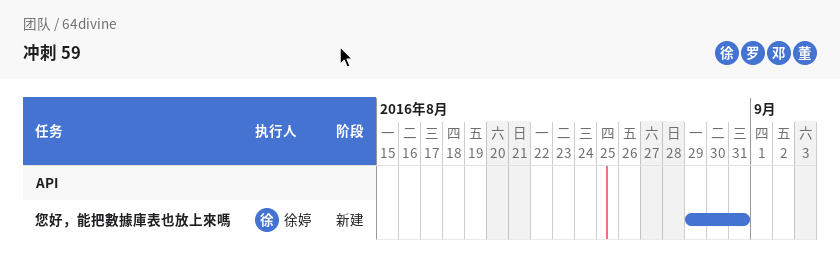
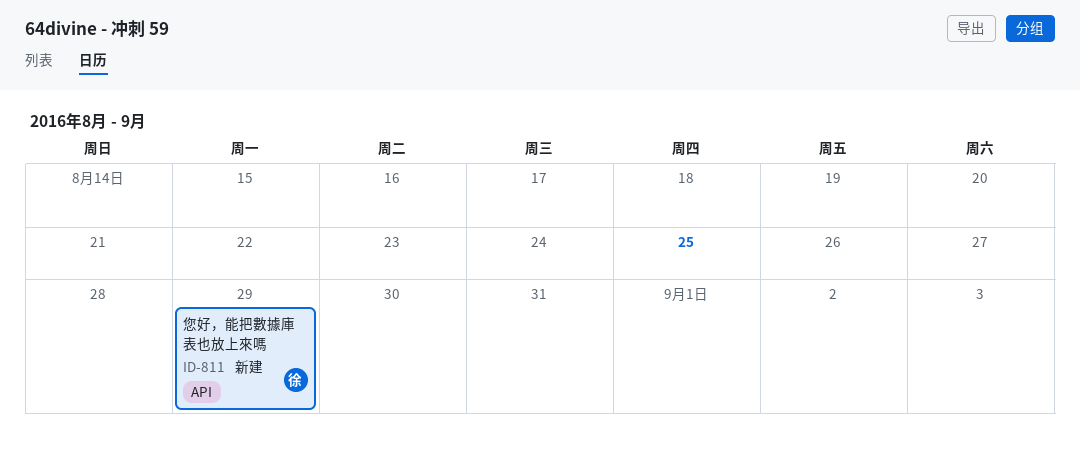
您好，能把數據庫表也放上來嗎, due: Aug 31 -> Aug 29

